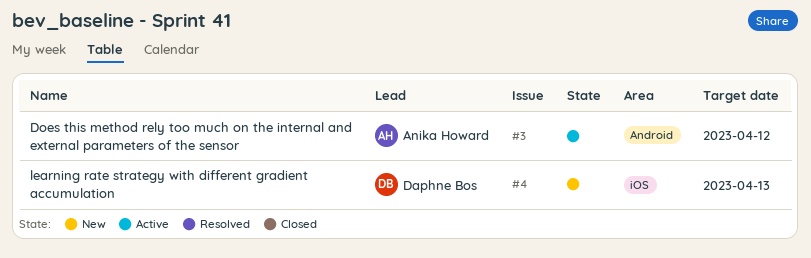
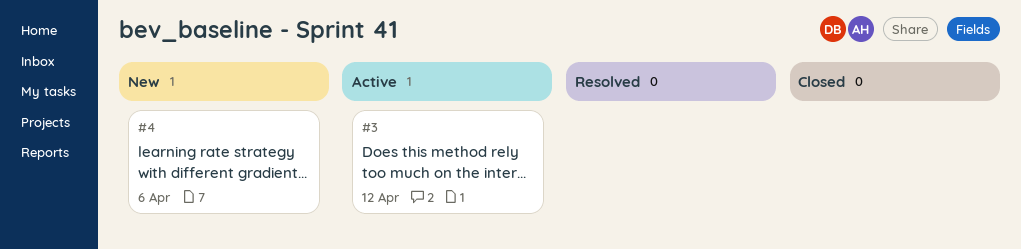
#4, due: Apr 13 -> Apr 6

